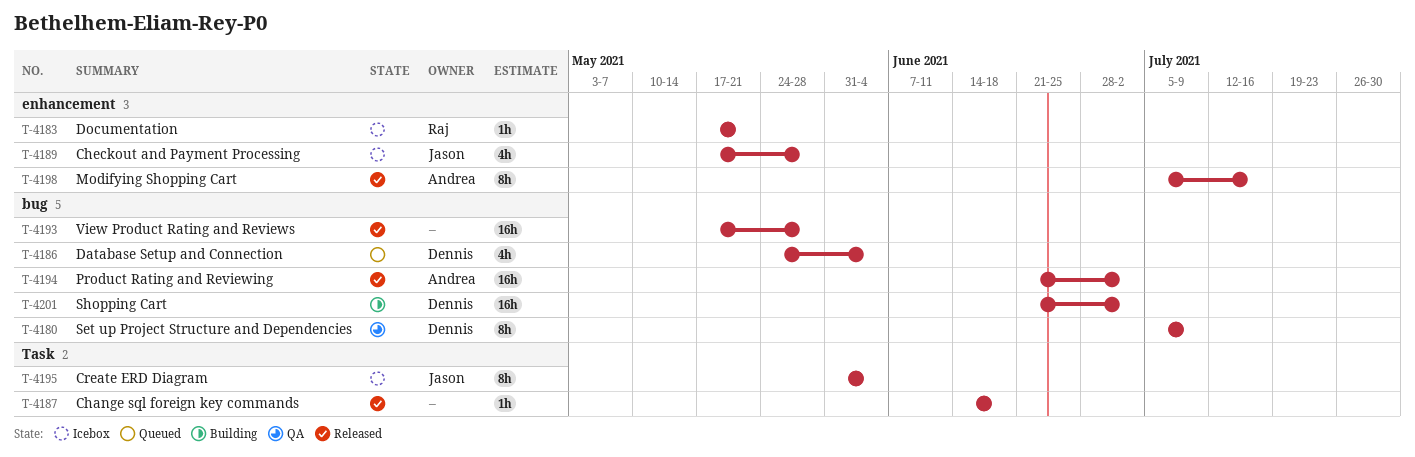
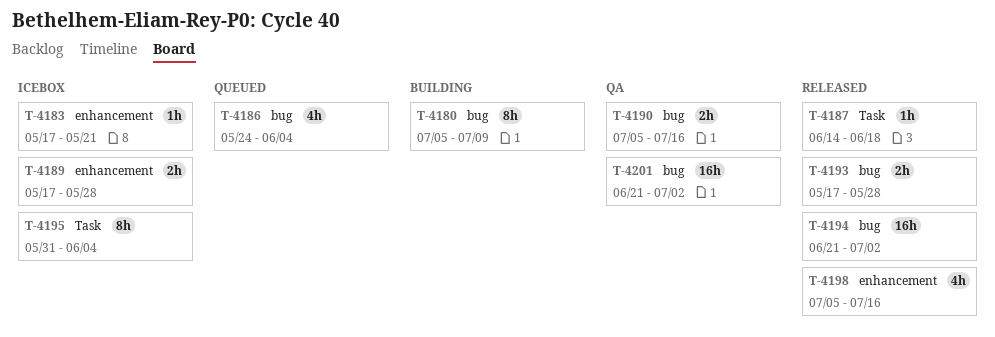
T-4180, status: QA -> Building
T-4189, estimate: 4h -> 2h
T-4190: none -> present
T-4193, estimate: 16h -> 2h
T-4198, estimate: 8h -> 4h
T-4201, status: Building -> QA

